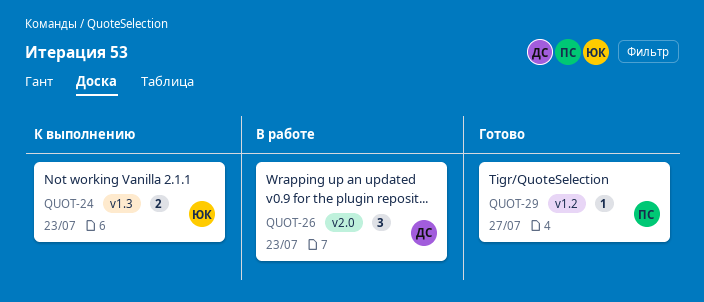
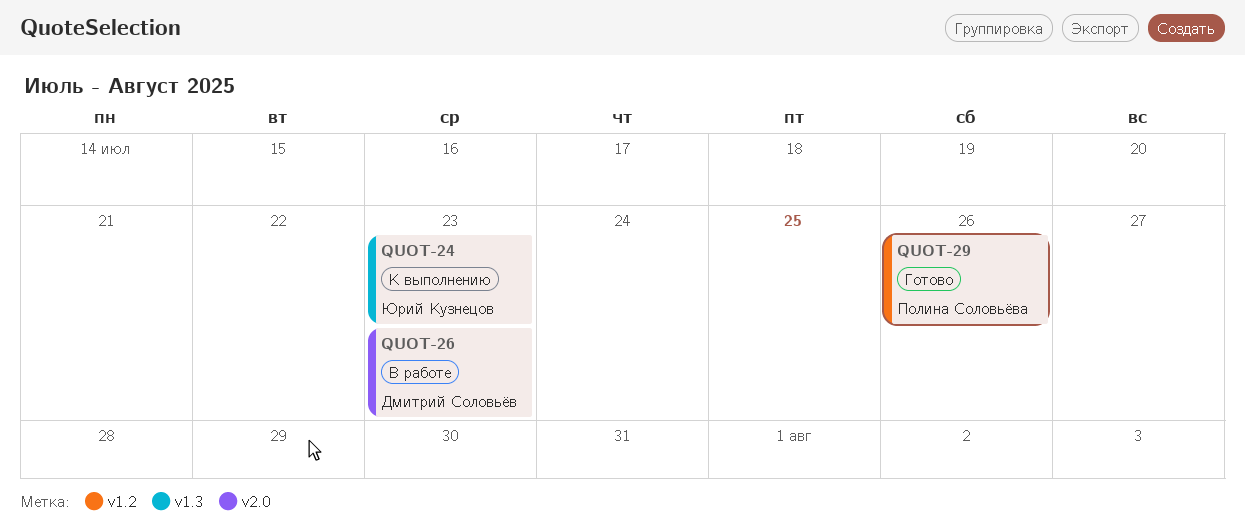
QUOT-29, due: Jul 27 -> Jul 26

